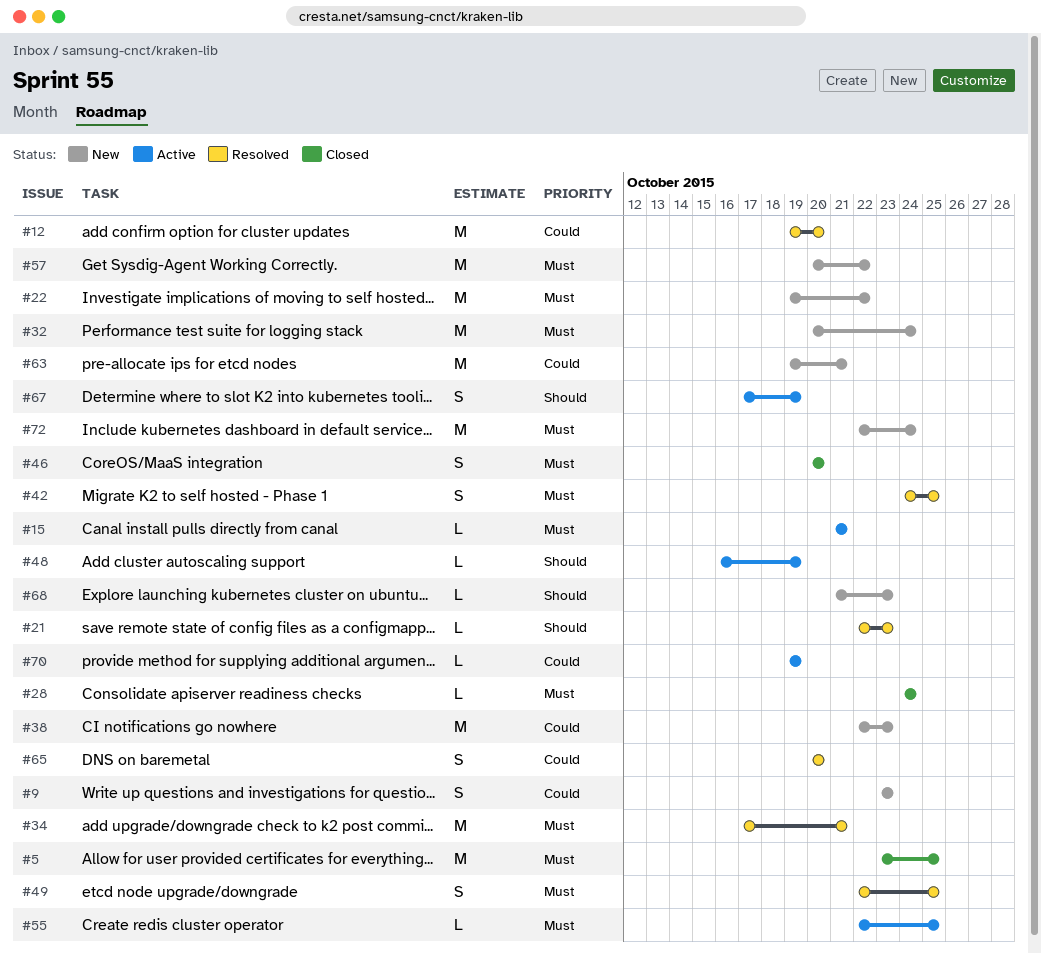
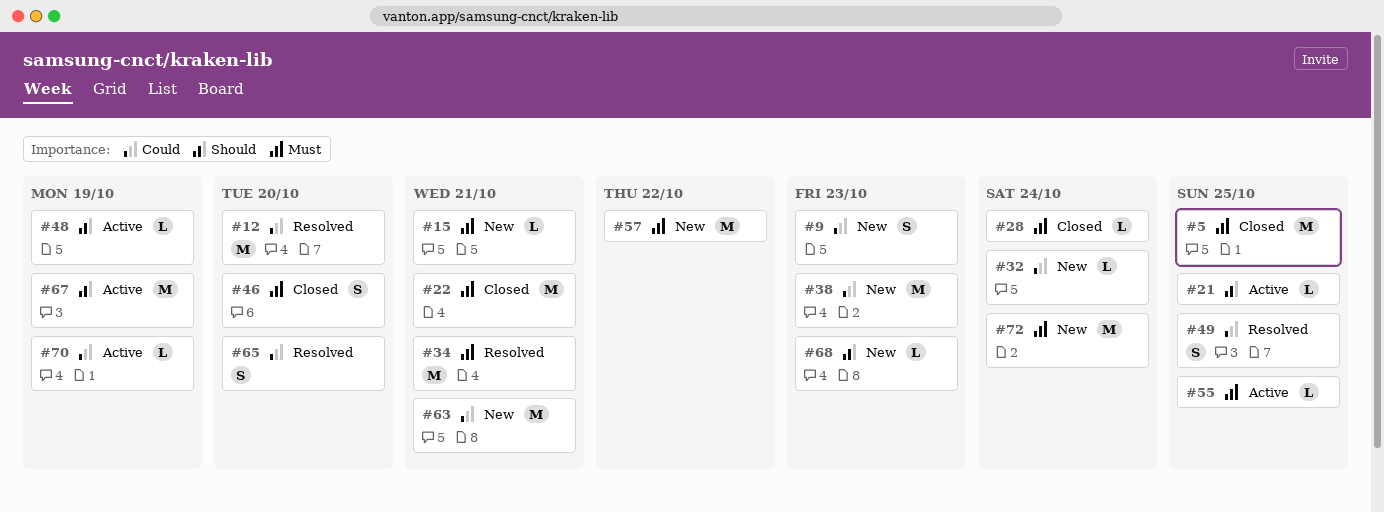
#15, status: Active -> New
#21, status: Resolved -> Active
#21, due: Oct 23 -> Oct 25
#22, status: New -> Closed
#22, due: Oct 22 -> Oct 21
#32, priority: Must -> Could
#32, estimate: M -> L
#42: present -> none
#49, priority: Must -> Could
#67, estimate: S -> M

